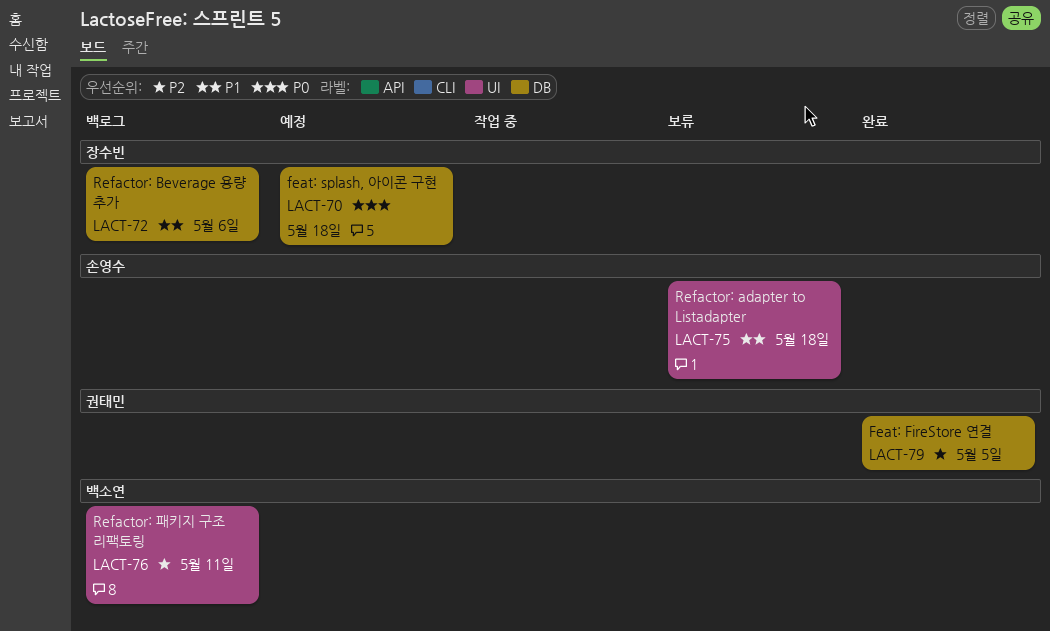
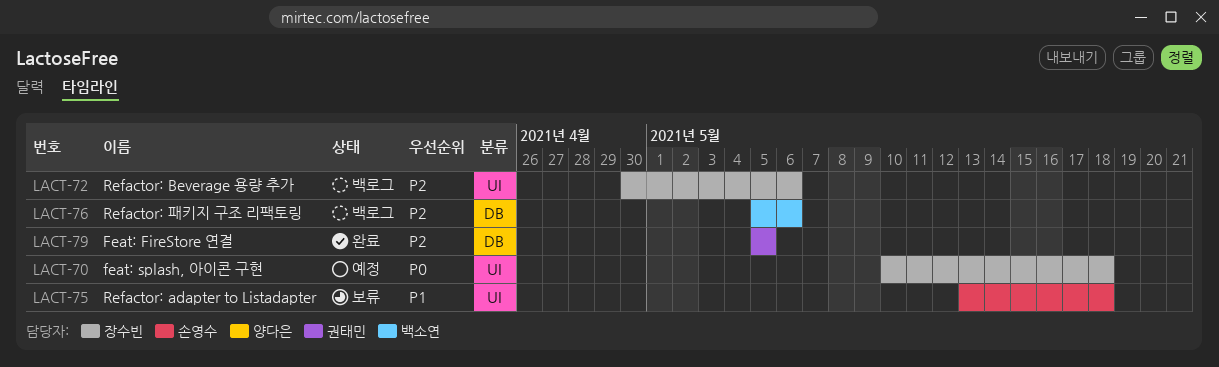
LACT-70, label: DB -> UI
LACT-72, priority: P1 -> P2
LACT-72, label: DB -> UI
LACT-76, label: UI -> DB
LACT-76, due: May 11 -> May 6

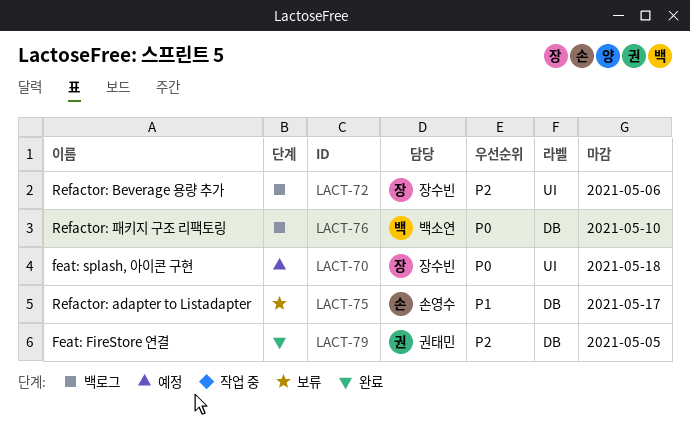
LACT-75, label: UI -> DB
LACT-75, due: May 18 -> May 17
LACT-76, priority: P2 -> P0
LACT-76, due: May 6 -> May 10

